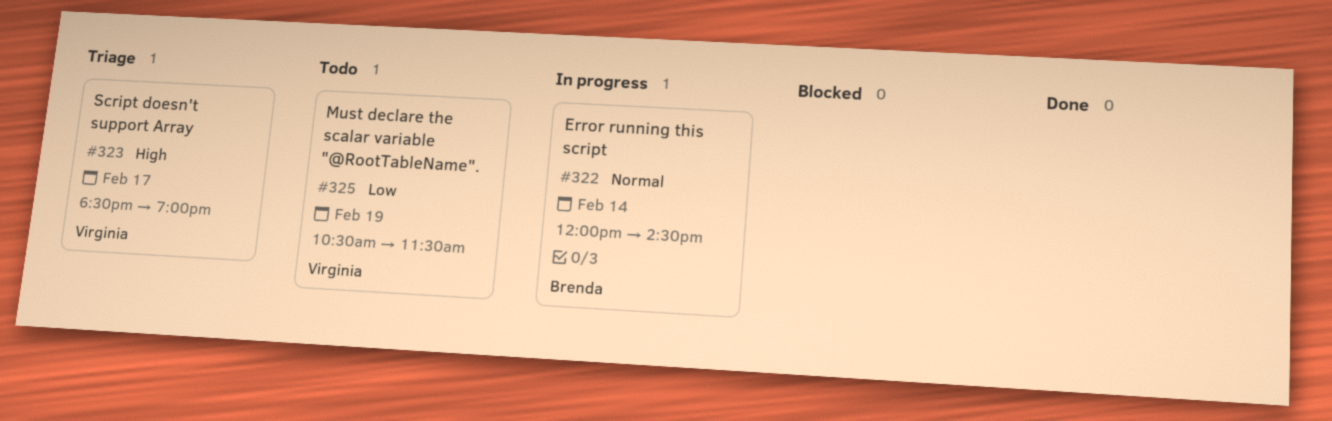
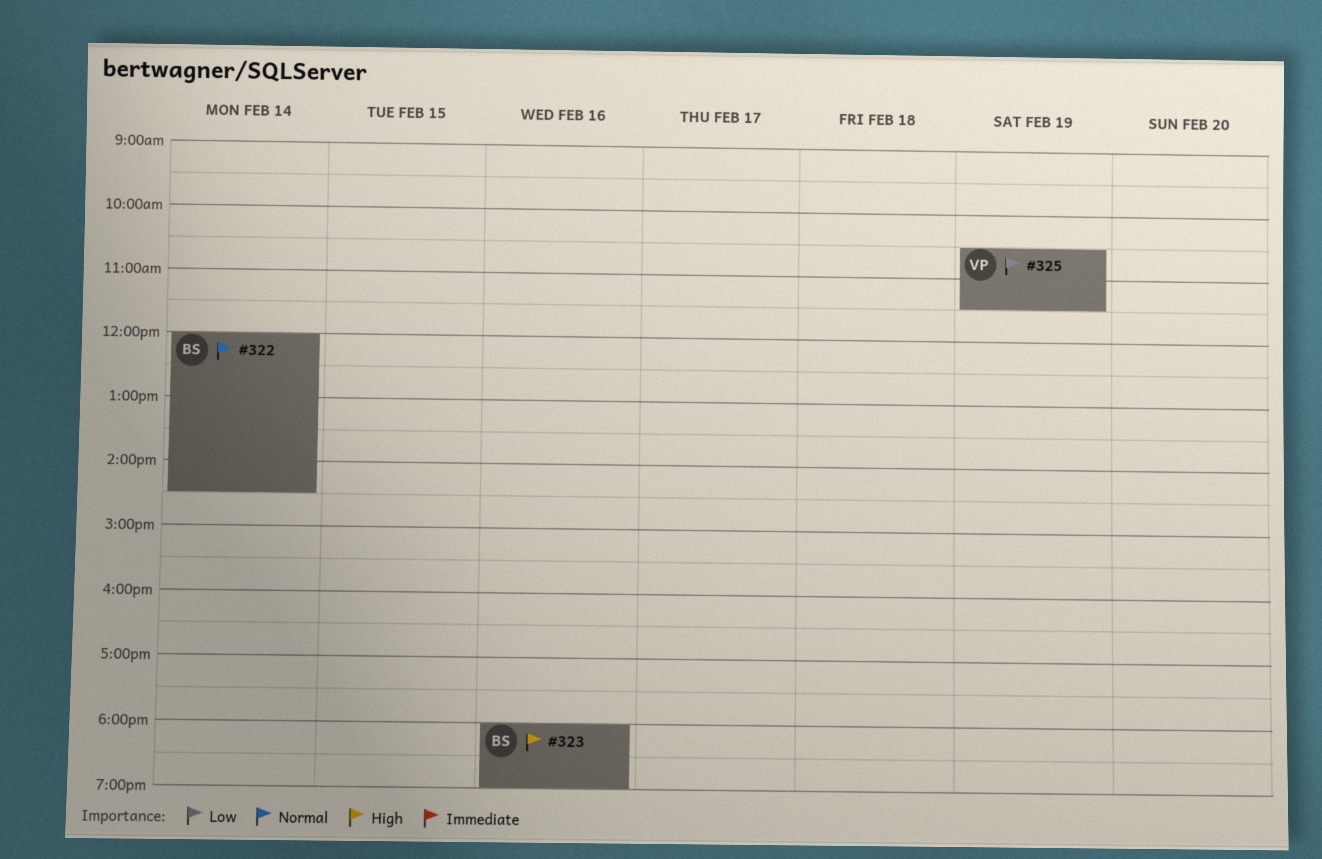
#323, owner: Virginia -> Brenda
#323, day: Feb 17 -> Feb 16
#323, begins: 18:30 -> 18:00

